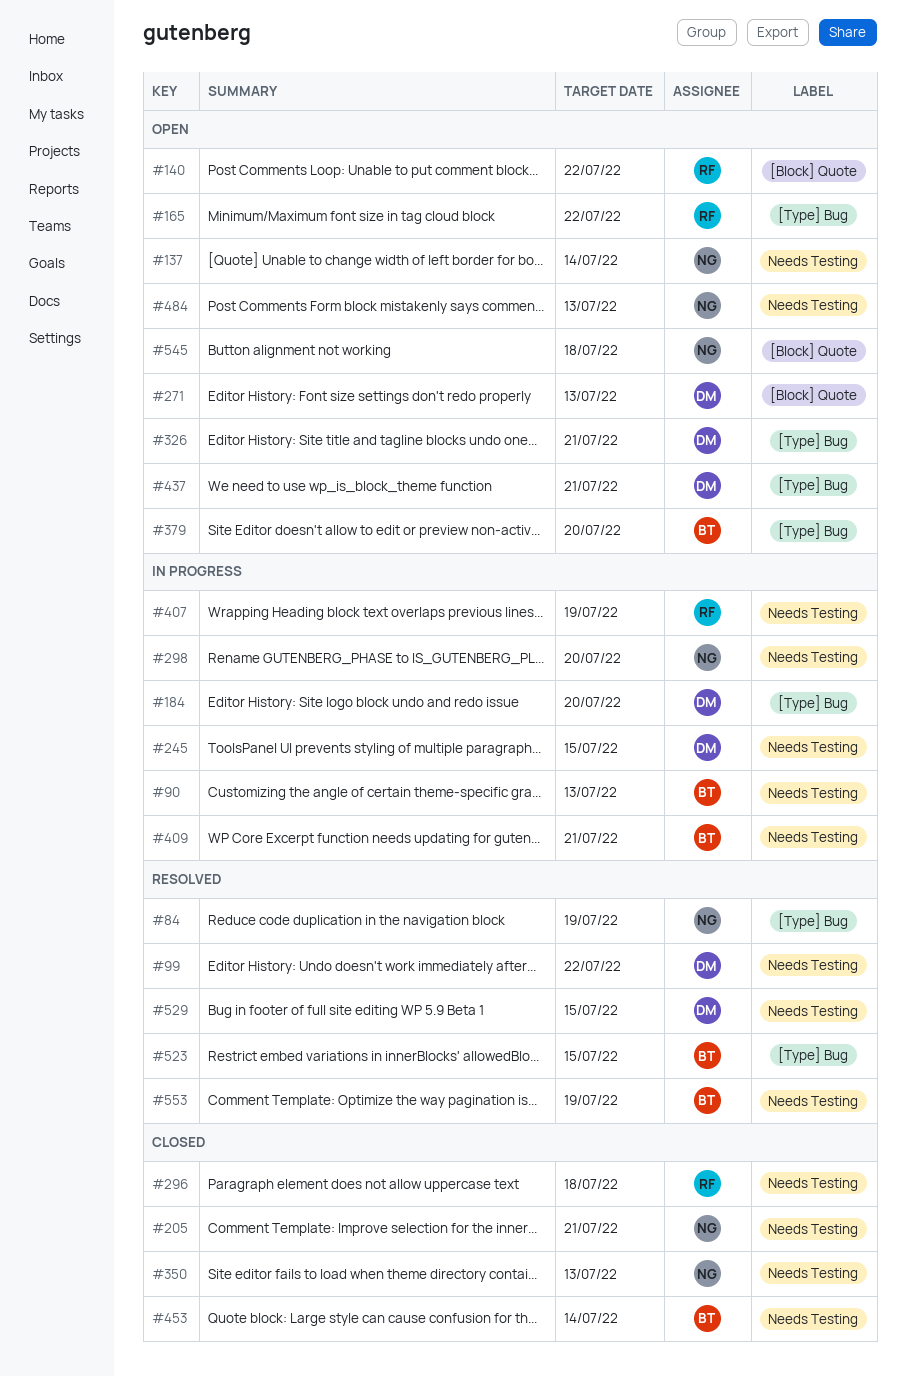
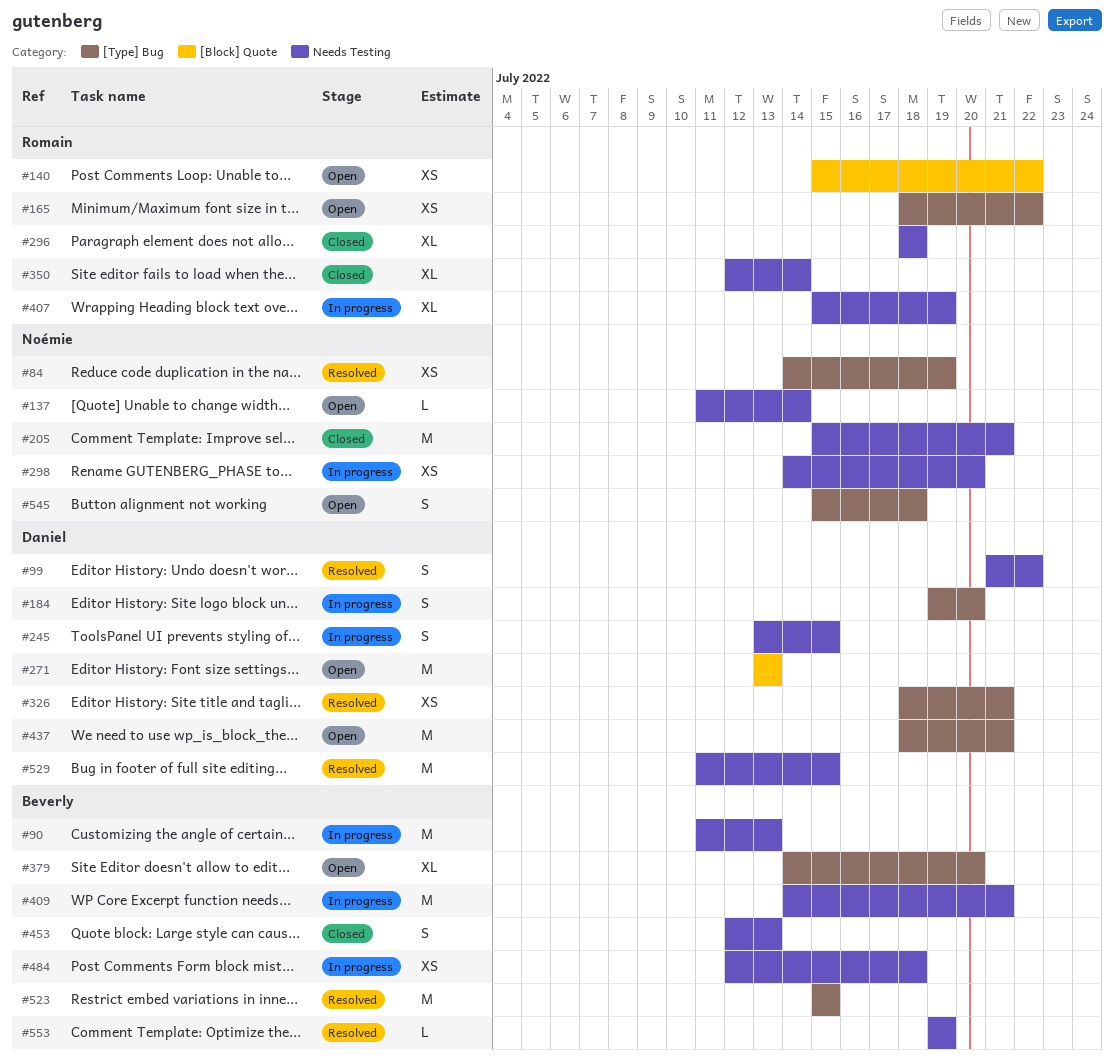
#326, status: Open -> Resolved
#350, owner: Noémie -> Romain
#350, due: Jul 13 -> Jul 14
#453, due: Jul 14 -> Jul 13
#484, status: Open -> In progress
#484, owner: Noémie -> Beverly
#484, due: Jul 13 -> Jul 18
#545, label: [Block] Quote -> [Type] Bug

